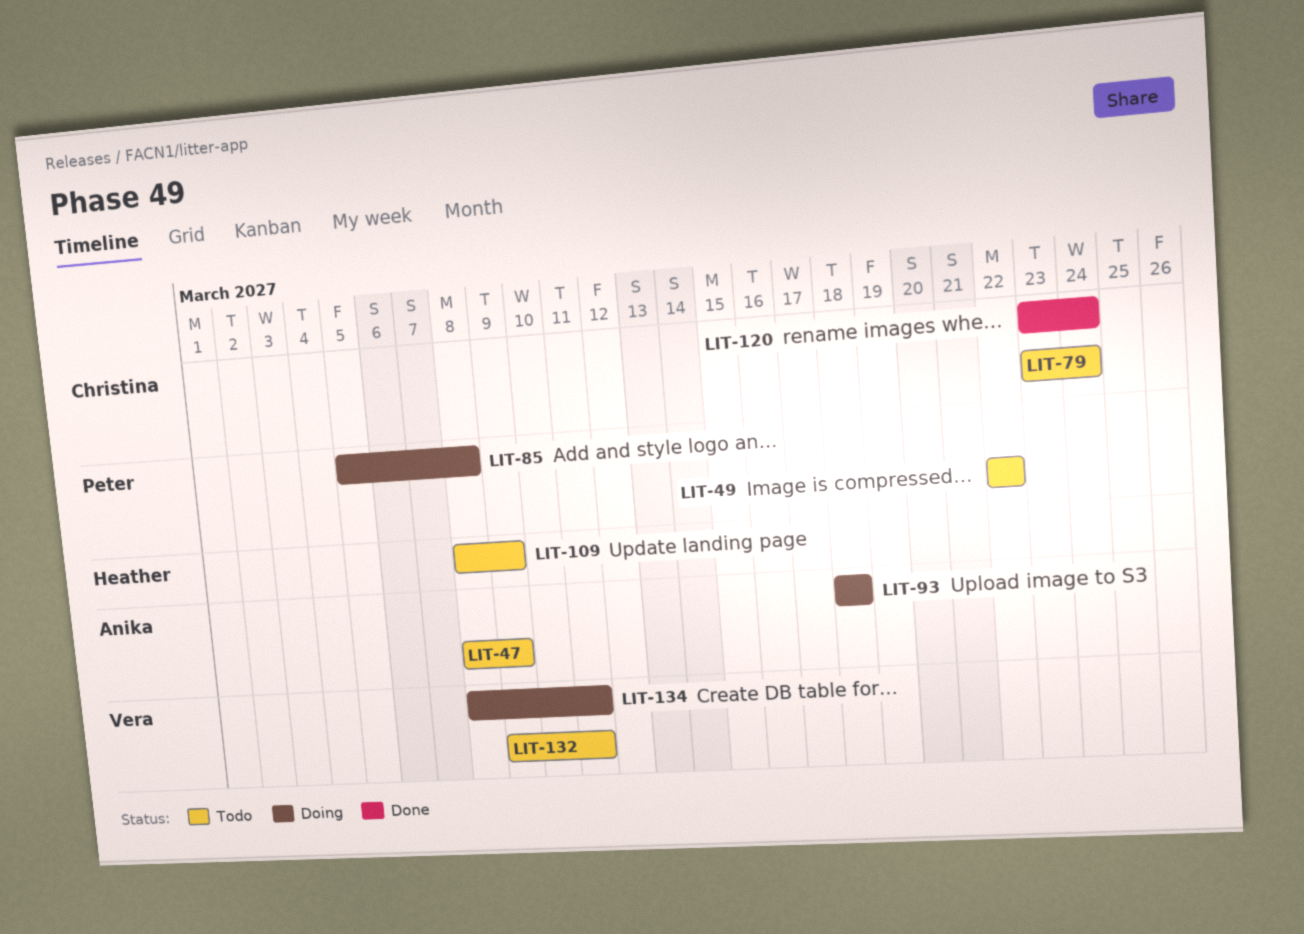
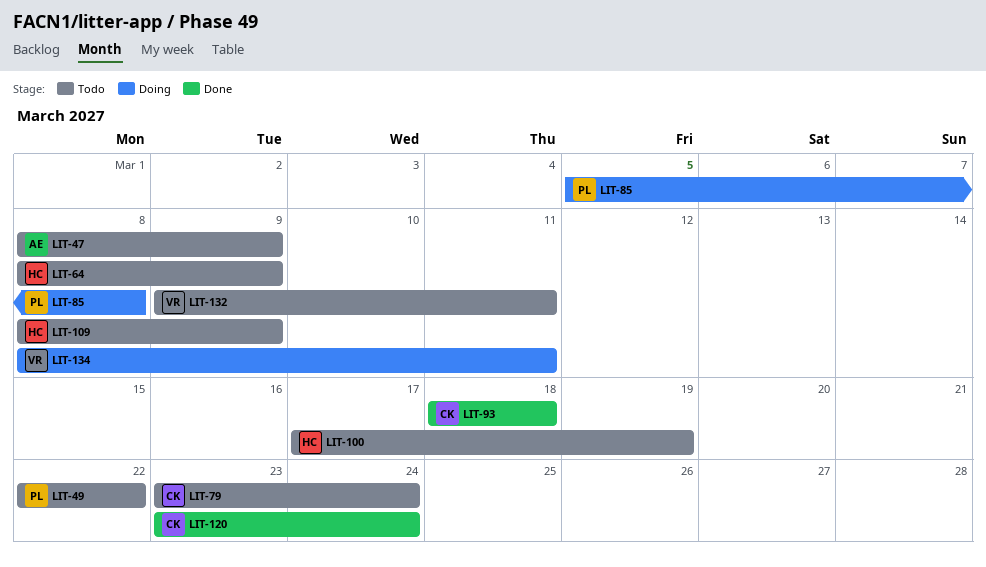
LIT-64: none -> present
LIT-93, status: Doing -> Done
LIT-93, owner: Anika -> Christina
LIT-100: none -> present

